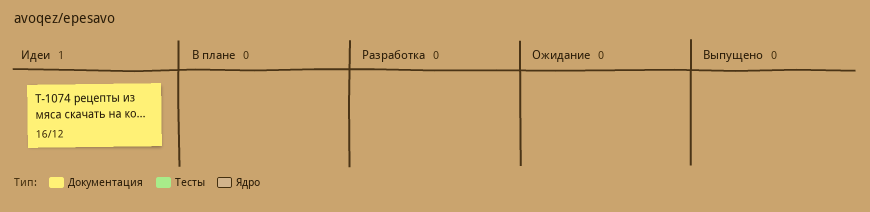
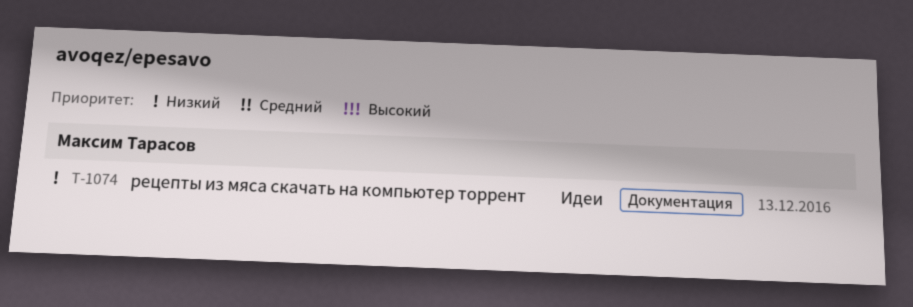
T-1074, due: Dec 16 -> Dec 13

